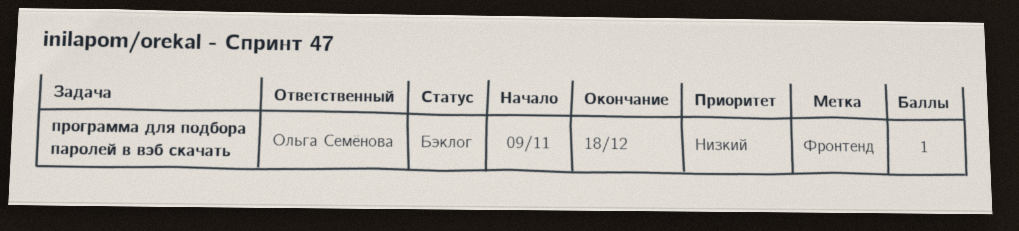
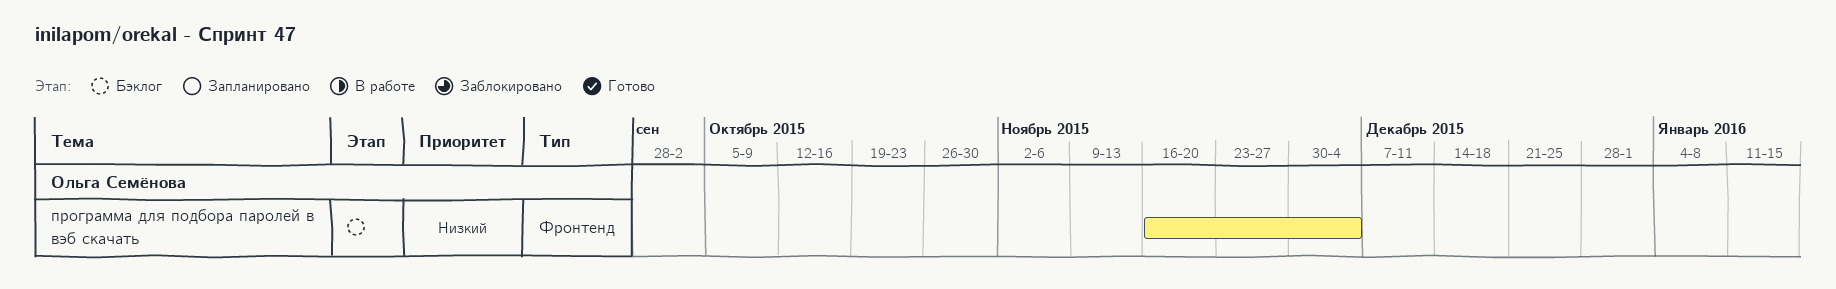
программа для подбора паролей в вэб скачать, start: Nov 9 -> Nov 16
программа для подбора паролей в вэб скачать, due: Dec 18 -> Dec 4

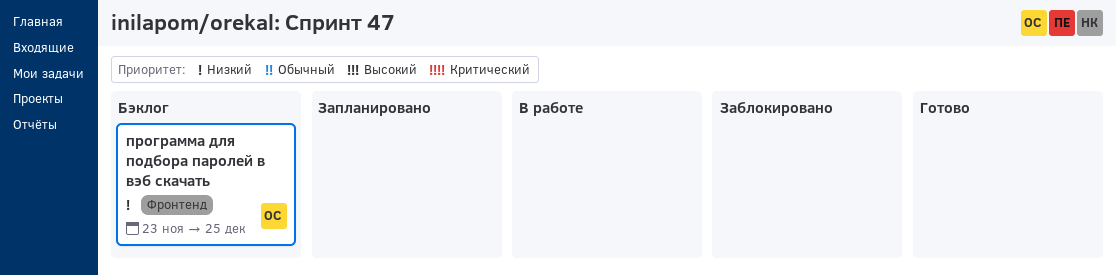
программа для подбора паролей в вэб скачать, start: Nov 16 -> Nov 23
программа для подбора паролей в вэб скачать, due: Dec 4 -> Dec 25

